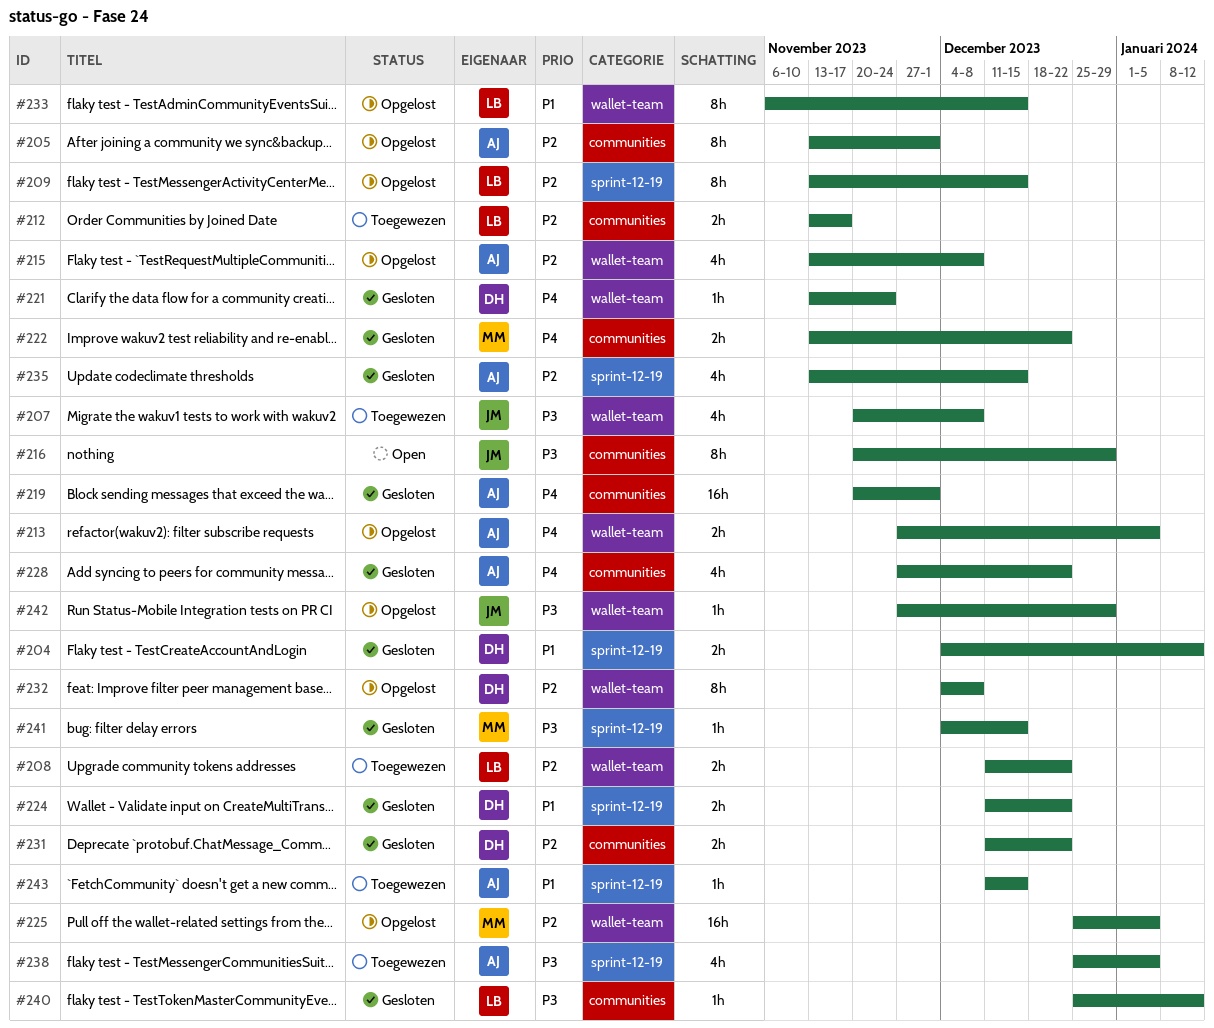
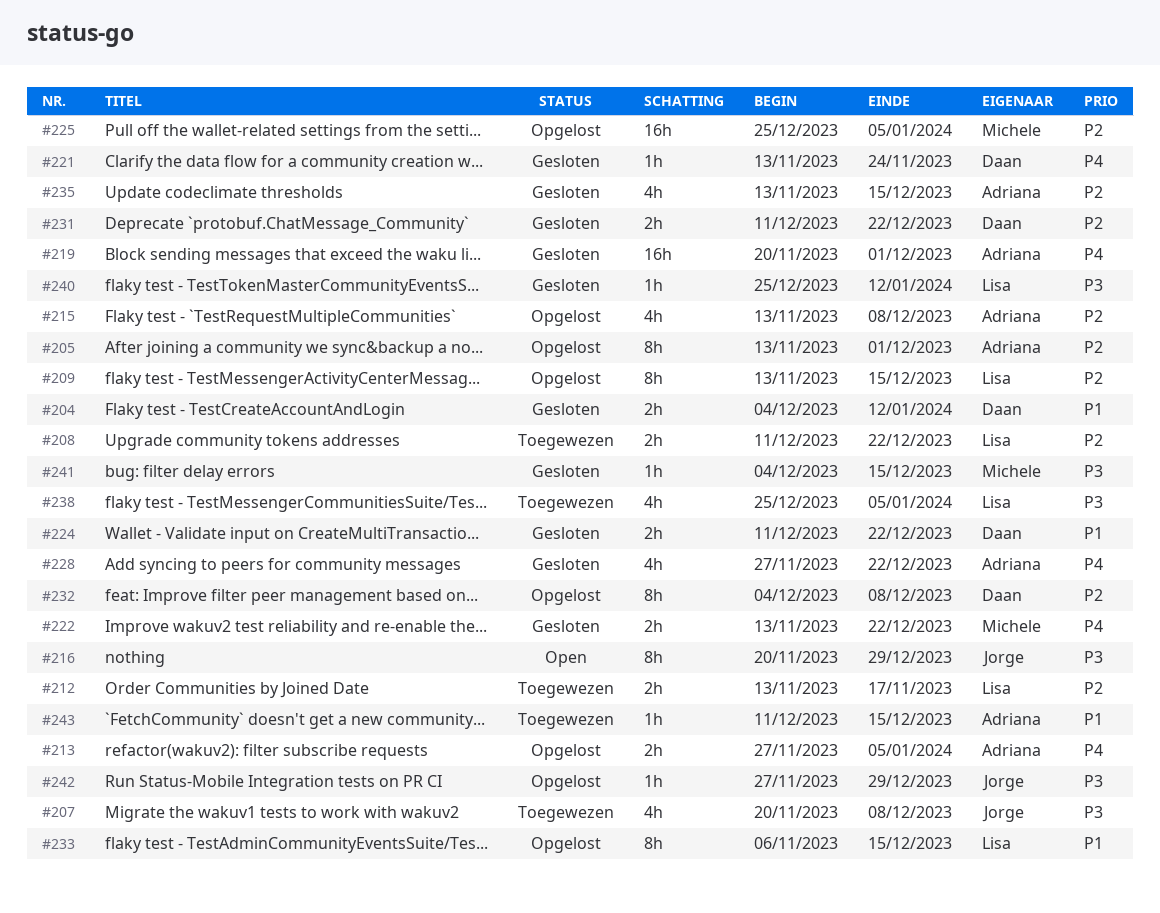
#238, owner: Adriana -> Lisa

